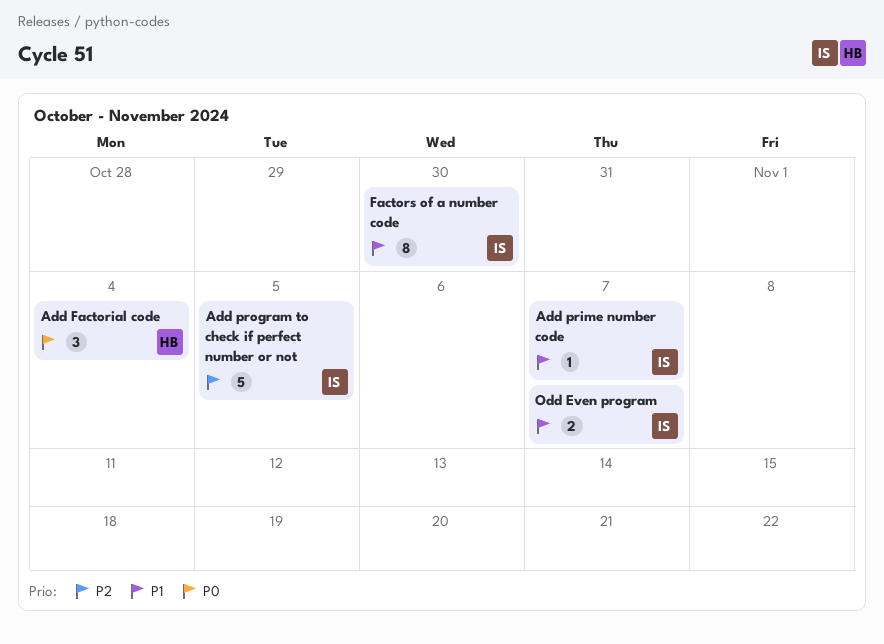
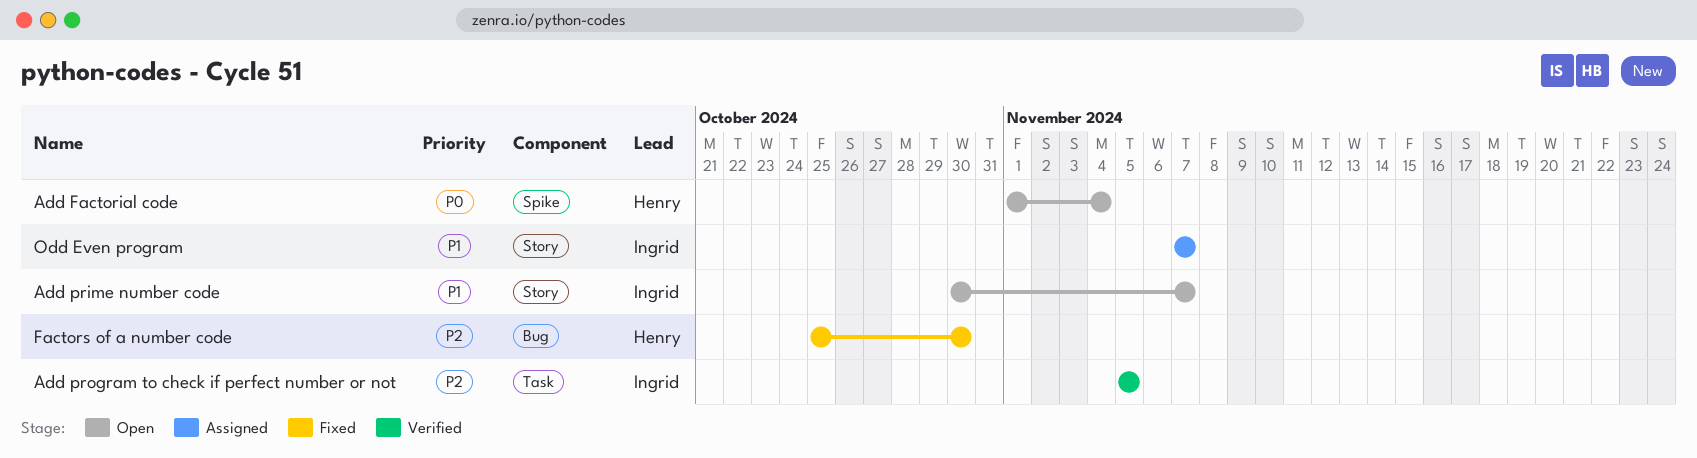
Factors of a number code, owner: Ingrid -> Henry
Factors of a number code, priority: P1 -> P2

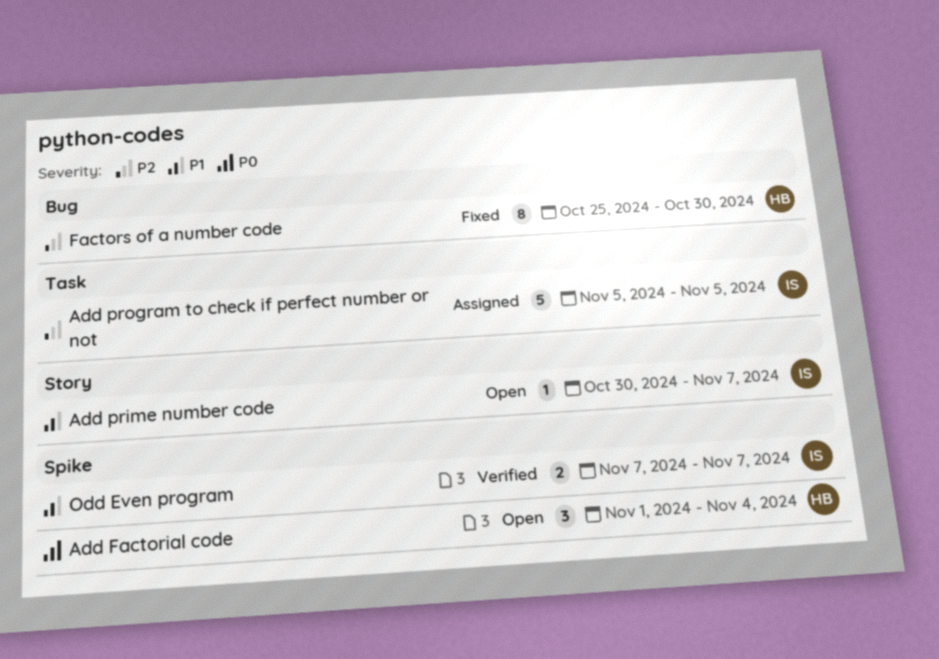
Add program to check if perfect number or not, status: Verified -> Assigned
Odd Even program, status: Assigned -> Verified
Odd Even program, label: Story -> Spike

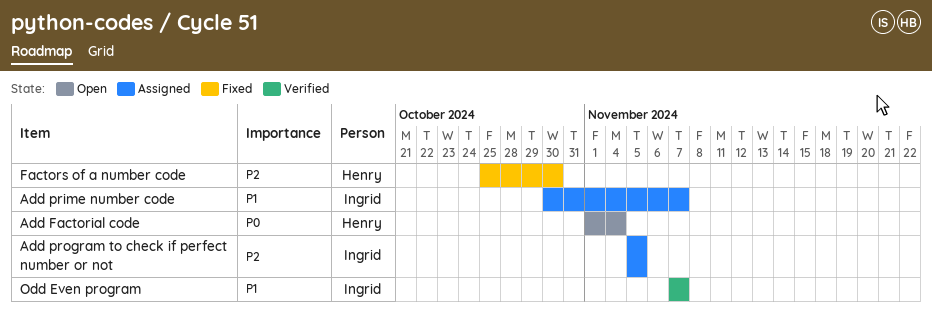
Add prime number code, status: Open -> Assigned

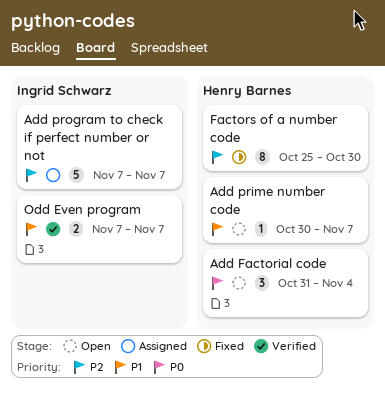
Add Factorial code, start: Nov 1 -> Oct 31
Add prime number code, status: Assigned -> Open
Add prime number code, owner: Ingrid Schwarz -> Henry Barnes
Add program to check if perfect number or not, start: Nov 5 -> Nov 7
Add program to check if perfect number or not, due: Nov 5 -> Nov 7

